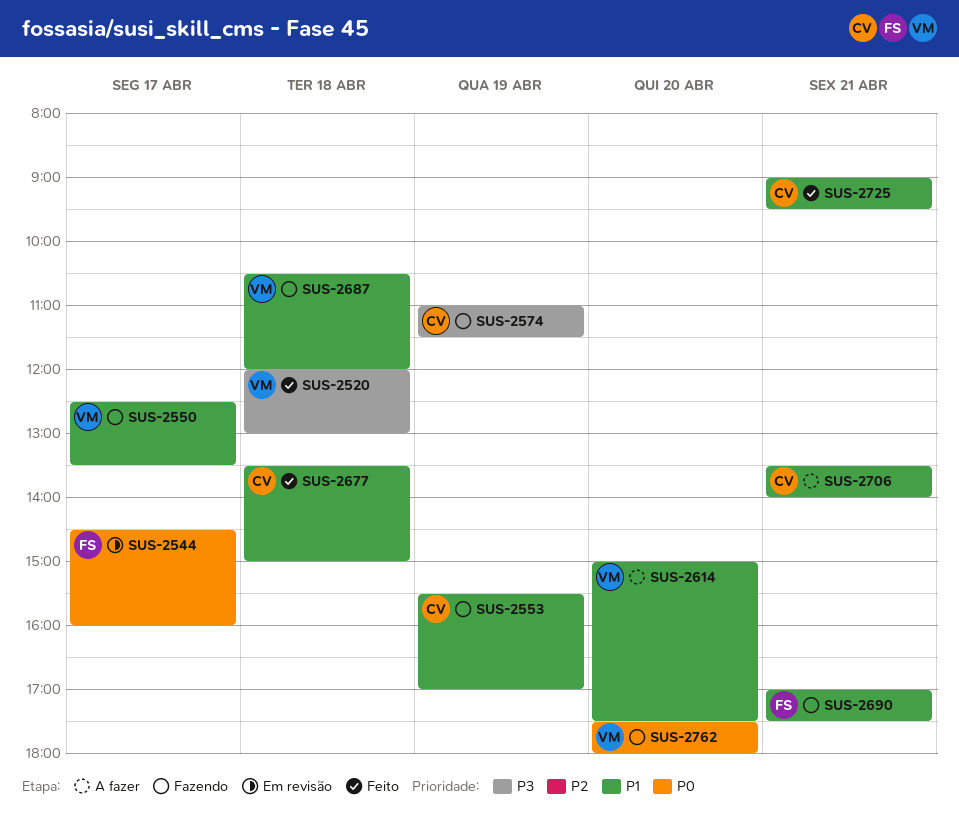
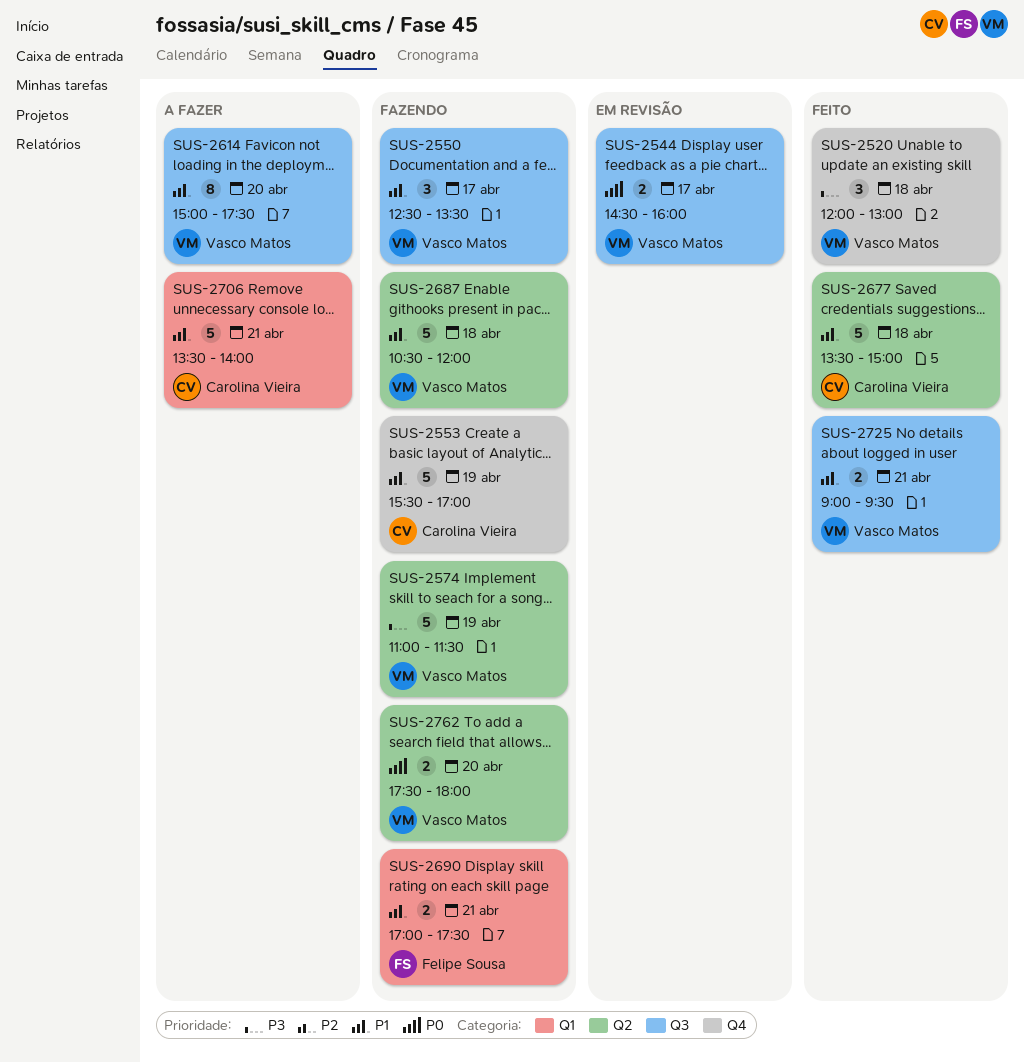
SUS-2544, owner: Felipe Sousa -> Vasco Matos
SUS-2574, owner: Carolina Vieira -> Vasco Matos
SUS-2725, owner: Carolina Vieira -> Vasco Matos

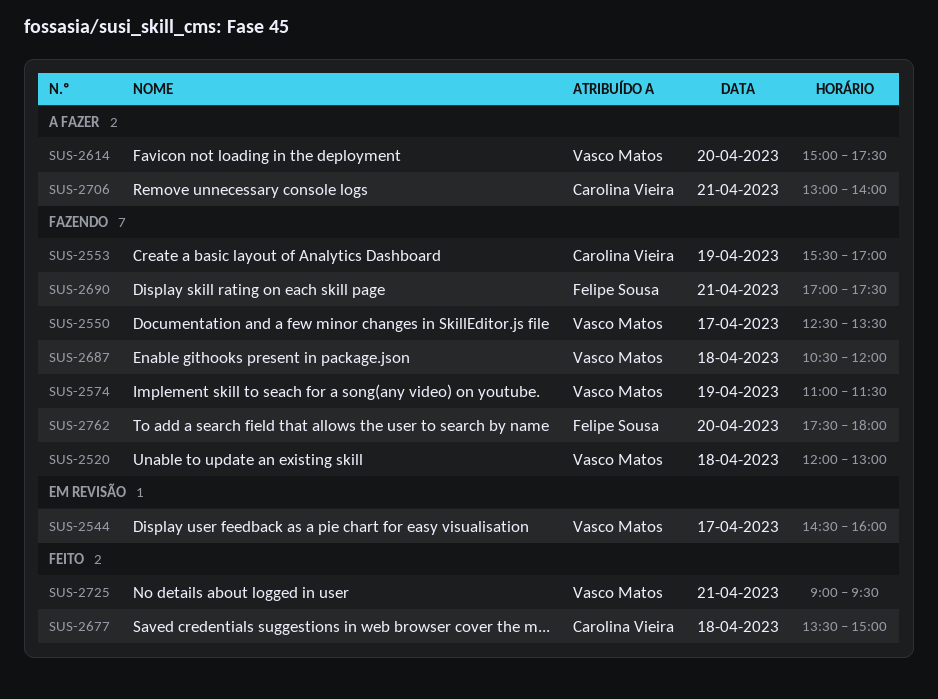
SUS-2520, status: Feito -> Fazendo
SUS-2706, begins: 13:30 -> 13:00
SUS-2762, owner: Vasco Matos -> Felipe Sousa

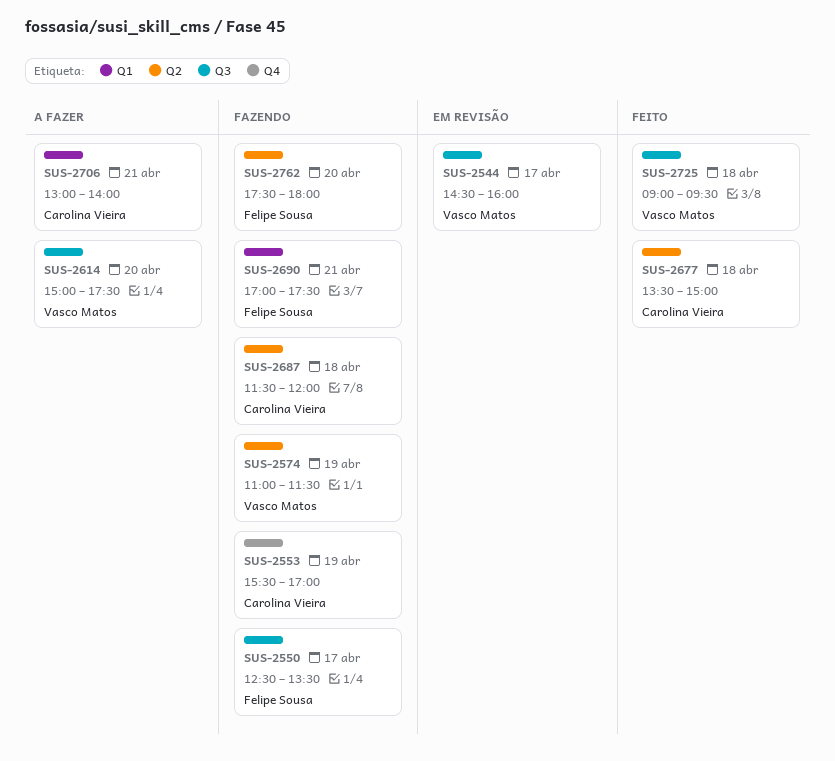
SUS-2520: present -> none
SUS-2550, owner: Vasco Matos -> Felipe Sousa
SUS-2687, owner: Vasco Matos -> Carolina Vieira
SUS-2687, begins: 10:30 -> 11:30
SUS-2725, day: Apr 21 -> Apr 18

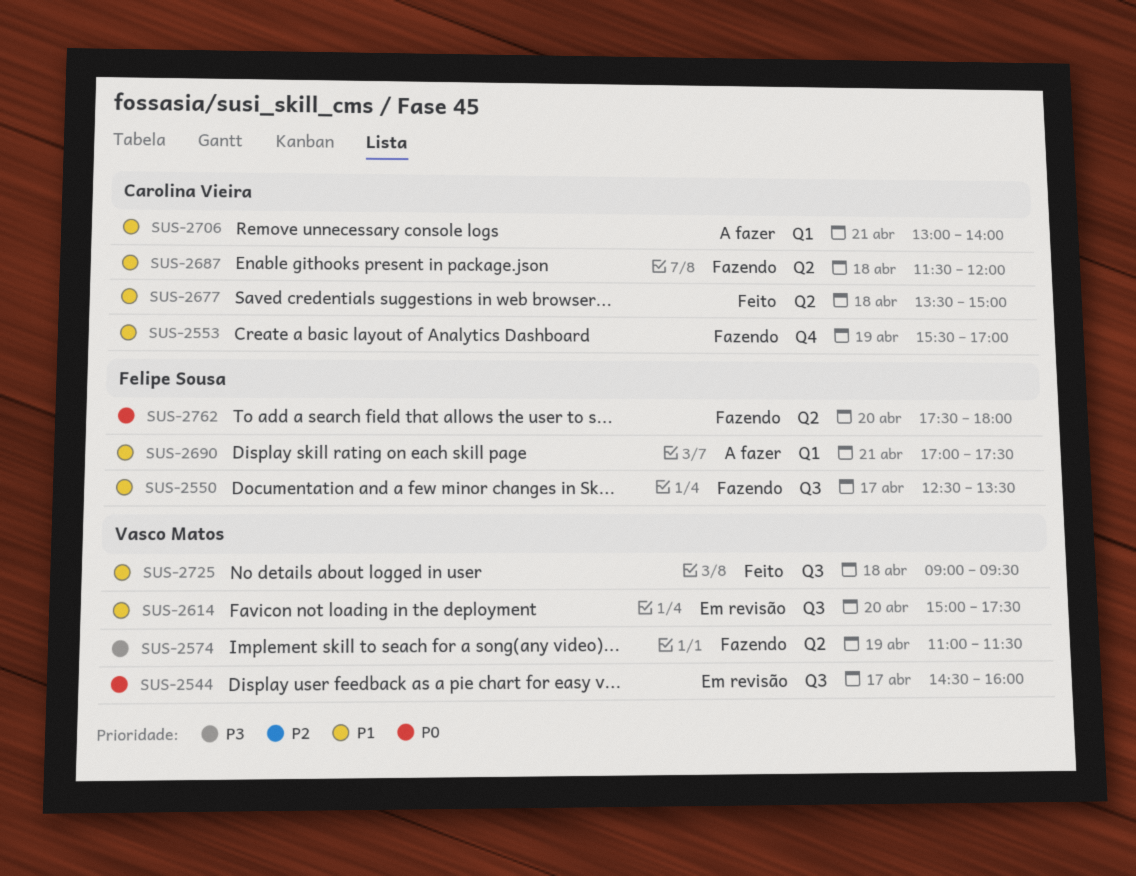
SUS-2614, status: A fazer -> Em revisão
SUS-2690, status: Fazendo -> A fazer

